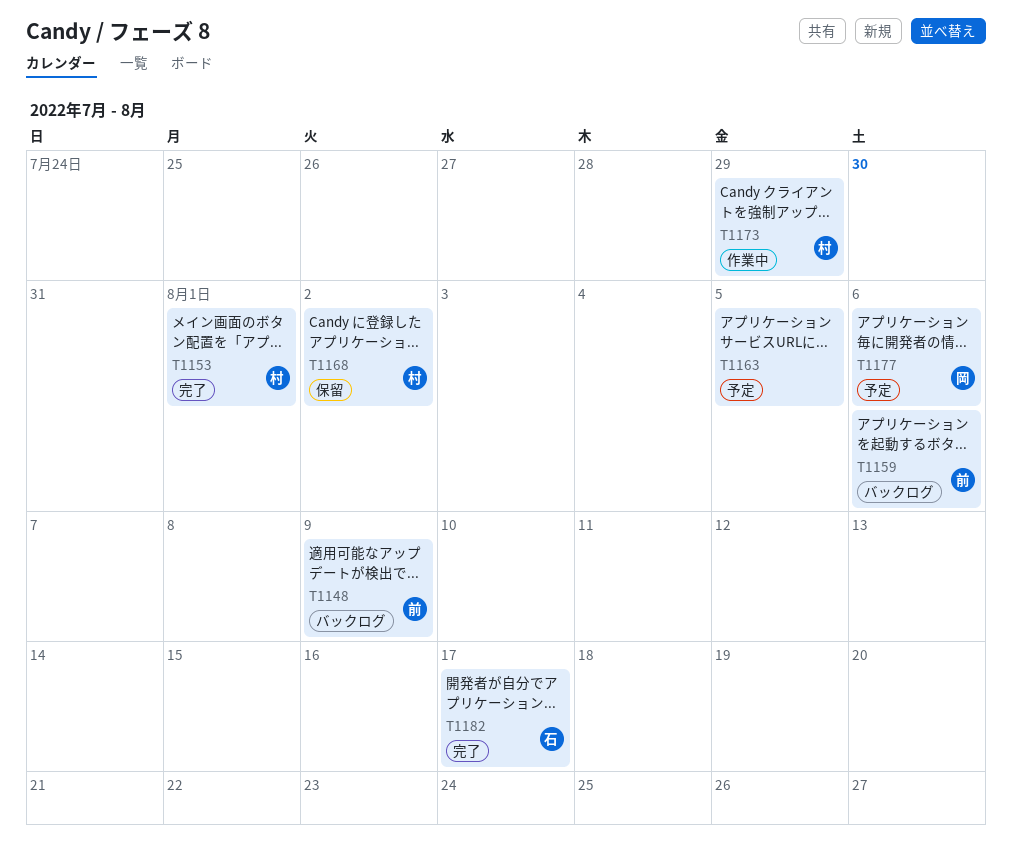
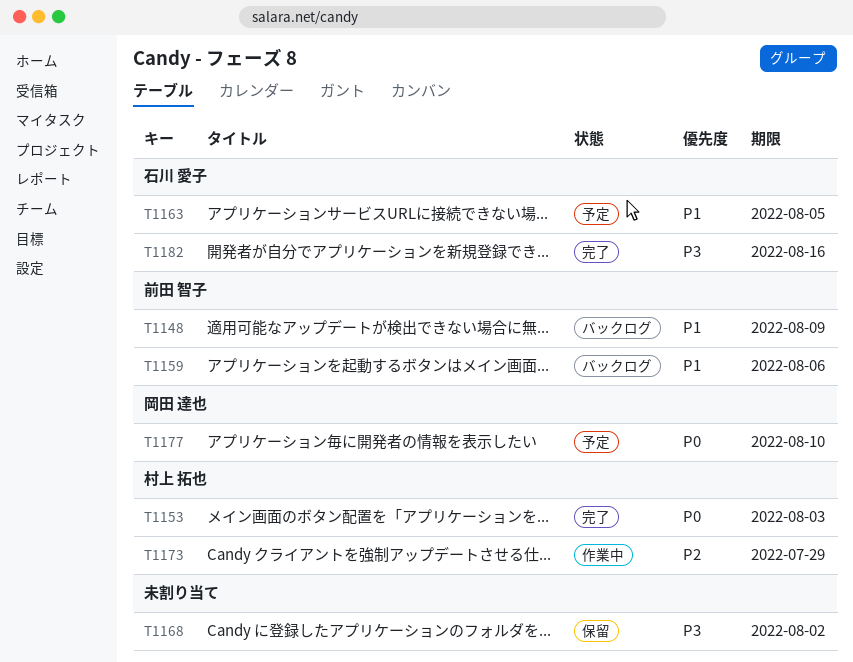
T1153, due: Aug 1 -> Aug 3
T1163, owner: none -> 石川 愛子
T1168, owner: 村上 拓也 -> none
T1177, due: Aug 6 -> Aug 10
T1182, due: Aug 17 -> Aug 16

